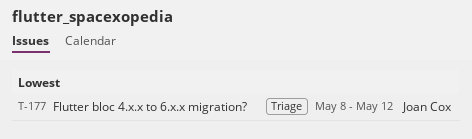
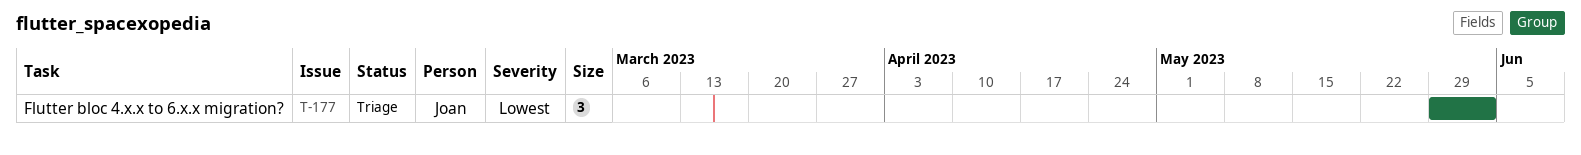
T-177, start: May 8 -> May 29
T-177, due: May 12 -> Jun 2

